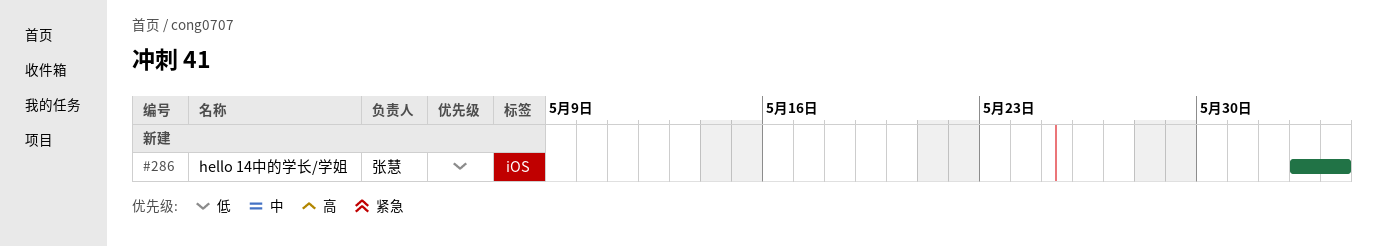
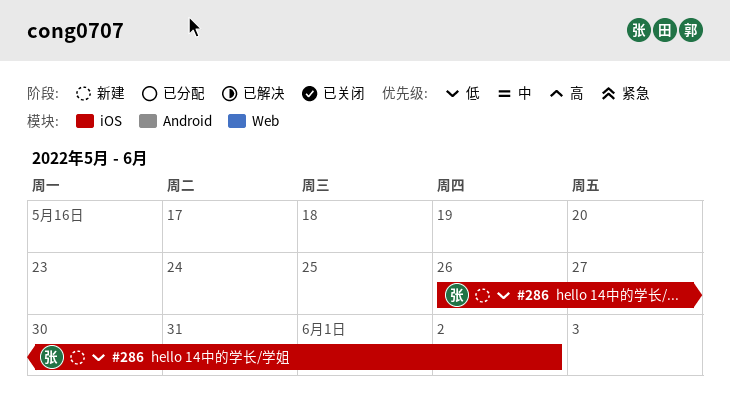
#286, start: Jun 2 -> May 26
#286, due: Jun 3 -> Jun 2

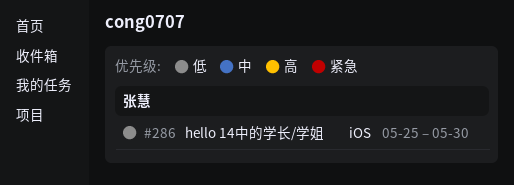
#286, start: May 26 -> May 25
#286, due: Jun 2 -> May 30

